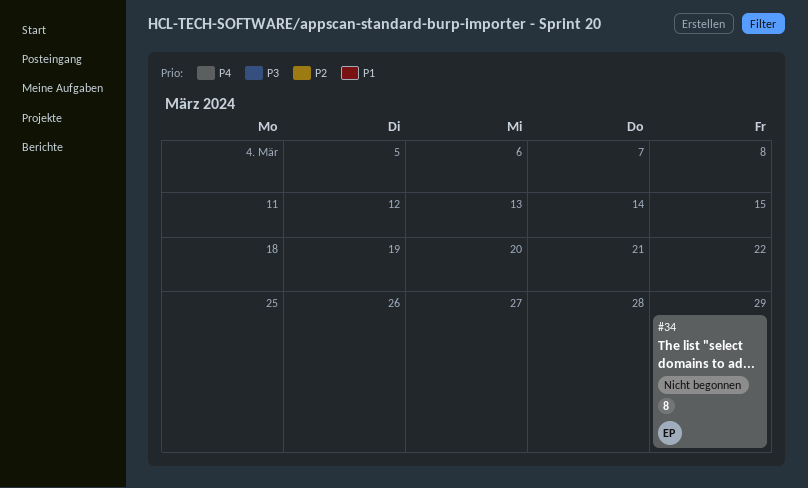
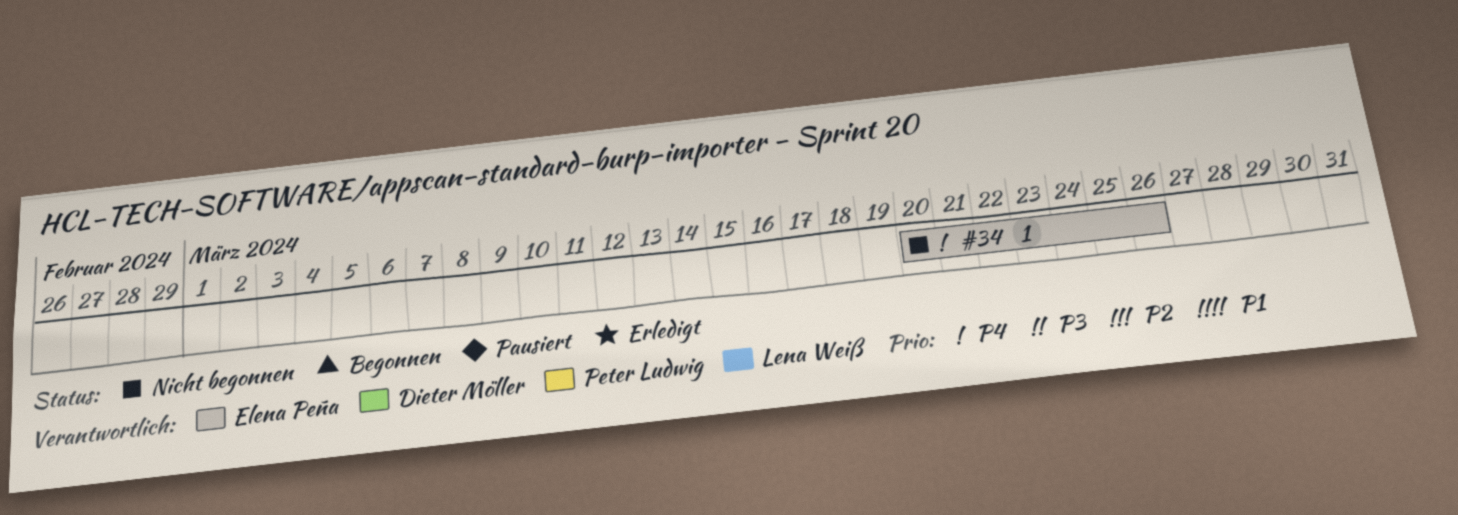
#34, estimate: 8 -> 1
#34, due: Mar 29 -> Mar 26

